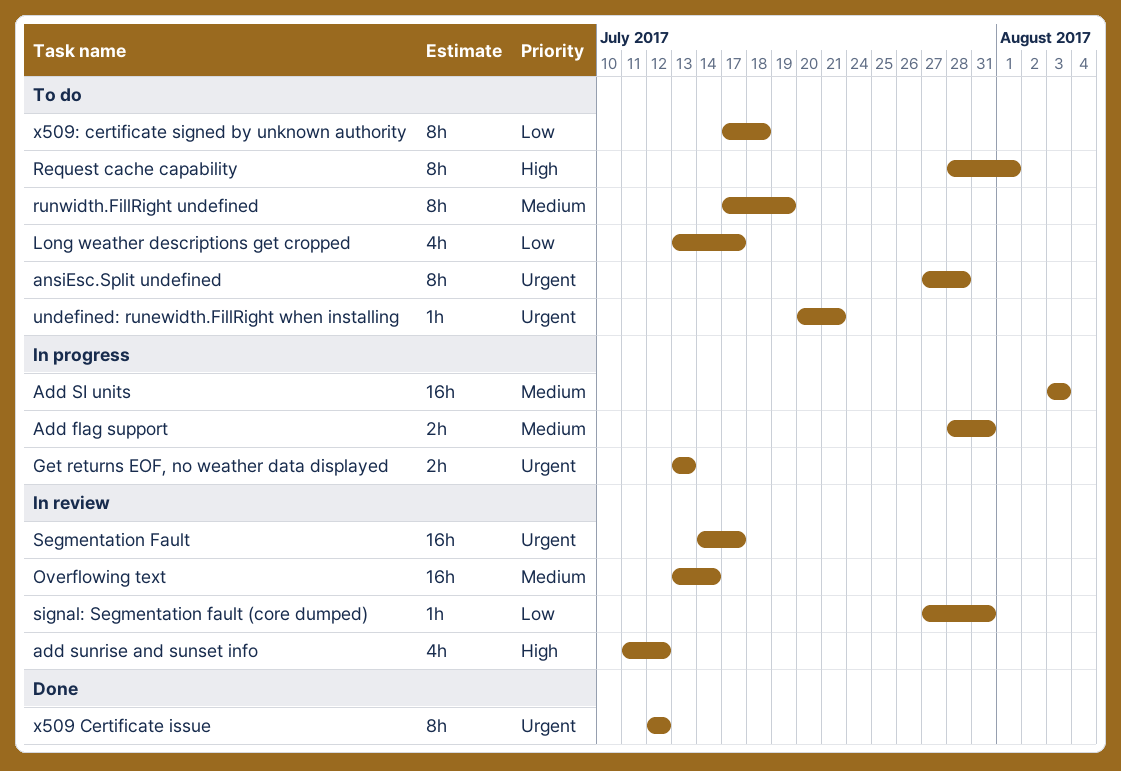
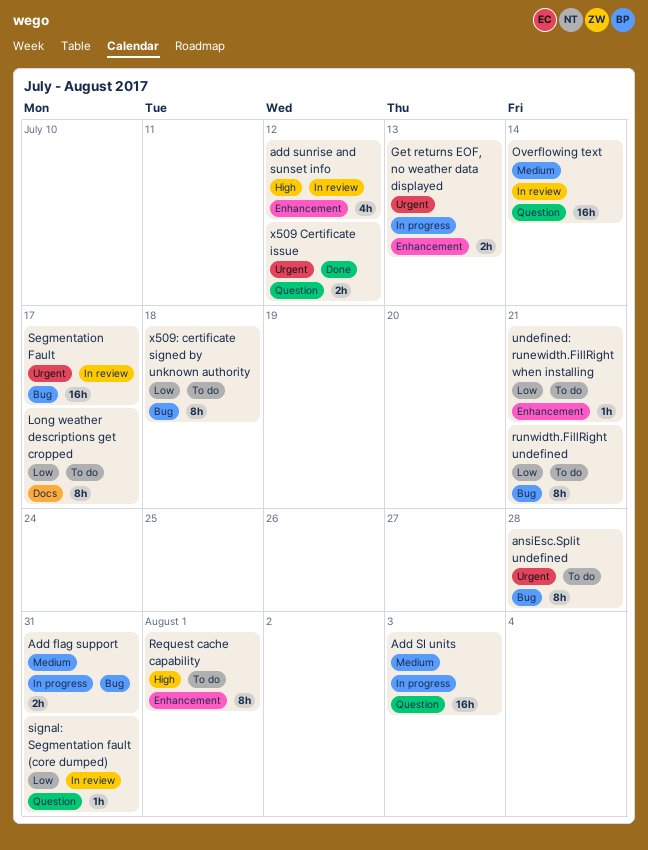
Long weather descriptions get cropped, estimate: 4h -> 8h
runwidth.FillRight undefined, priority: Medium -> Low
runwidth.FillRight undefined, due: Jul 19 -> Jul 21
undefined: runewidth.FillRight when installing, priority: Urgent -> Low
x509 Certificate issue, estimate: 8h -> 2h

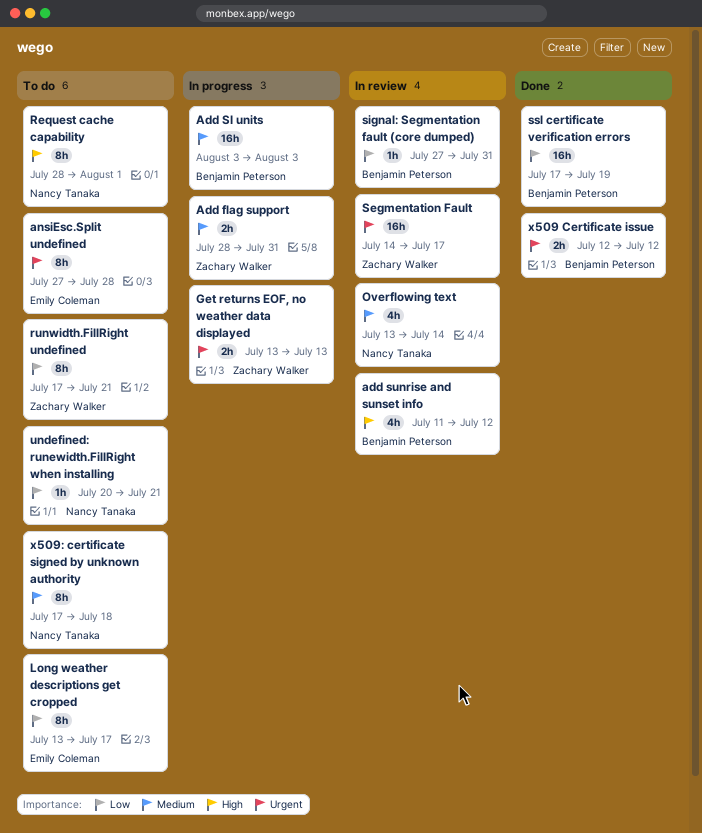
Overflowing text, estimate: 16h -> 4h
ssl certificate verification errors: none -> present
x509: certificate signed by unknown authority, priority: Low -> Medium

